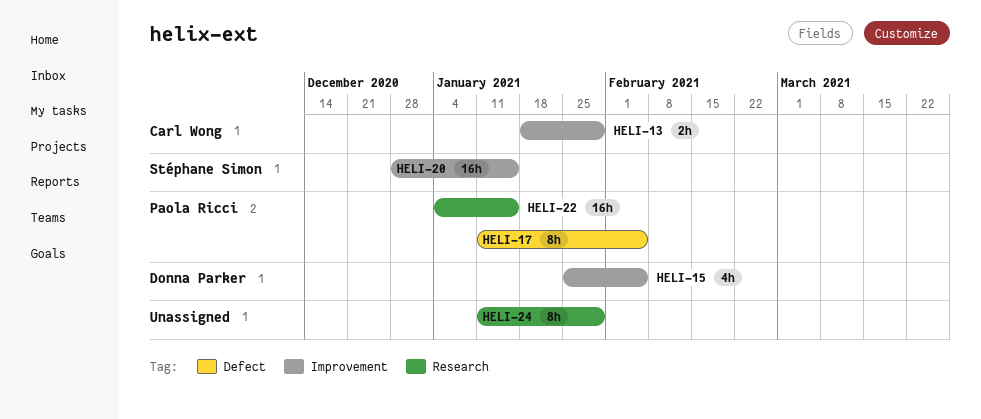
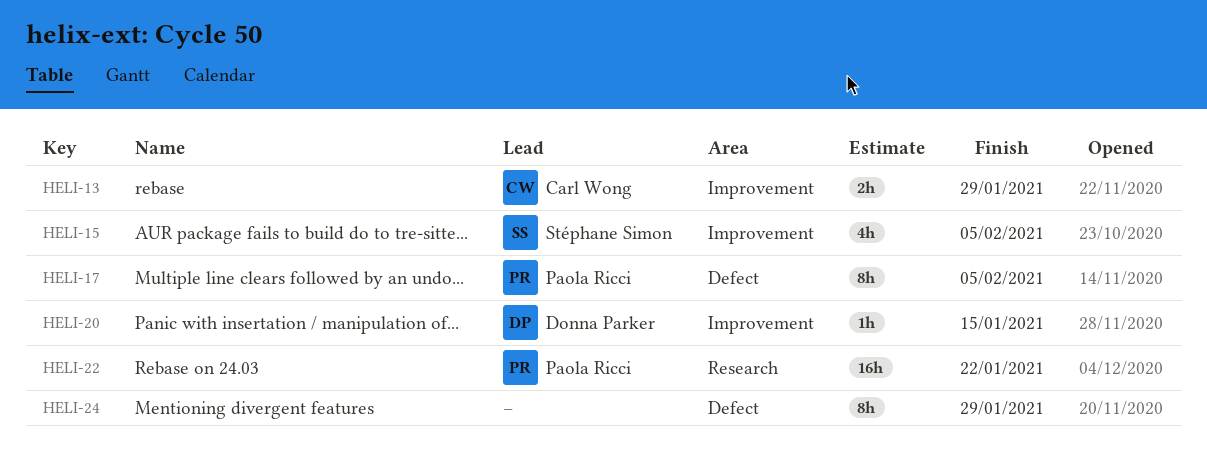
HELI-15, owner: Donna Parker -> Stéphane Simon
HELI-20, owner: Stéphane Simon -> Donna Parker
HELI-20, estimate: 16h -> 1h
HELI-22, due: Jan 15 -> Jan 22
HELI-24, label: Research -> Defect

